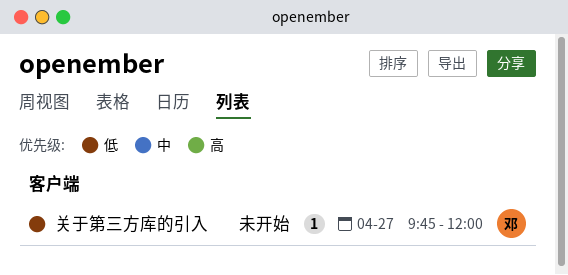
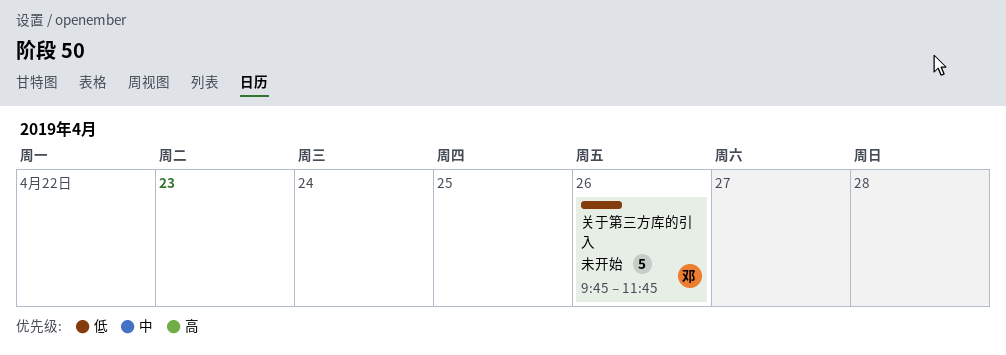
关于第三方库的引入, estimate: 1 -> 5
关于第三方库的引入, day: Apr 27 -> Apr 26
关于第三方库的引入, ends: 12:00 -> 11:45

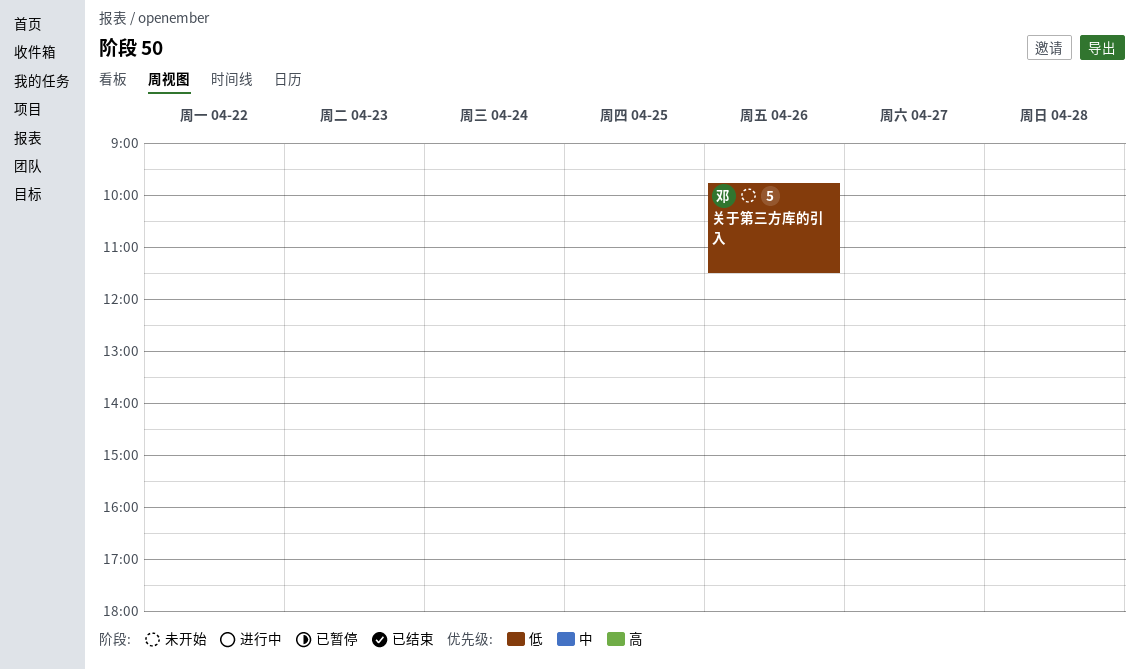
关于第三方库的引入, ends: 11:45 -> 11:30

